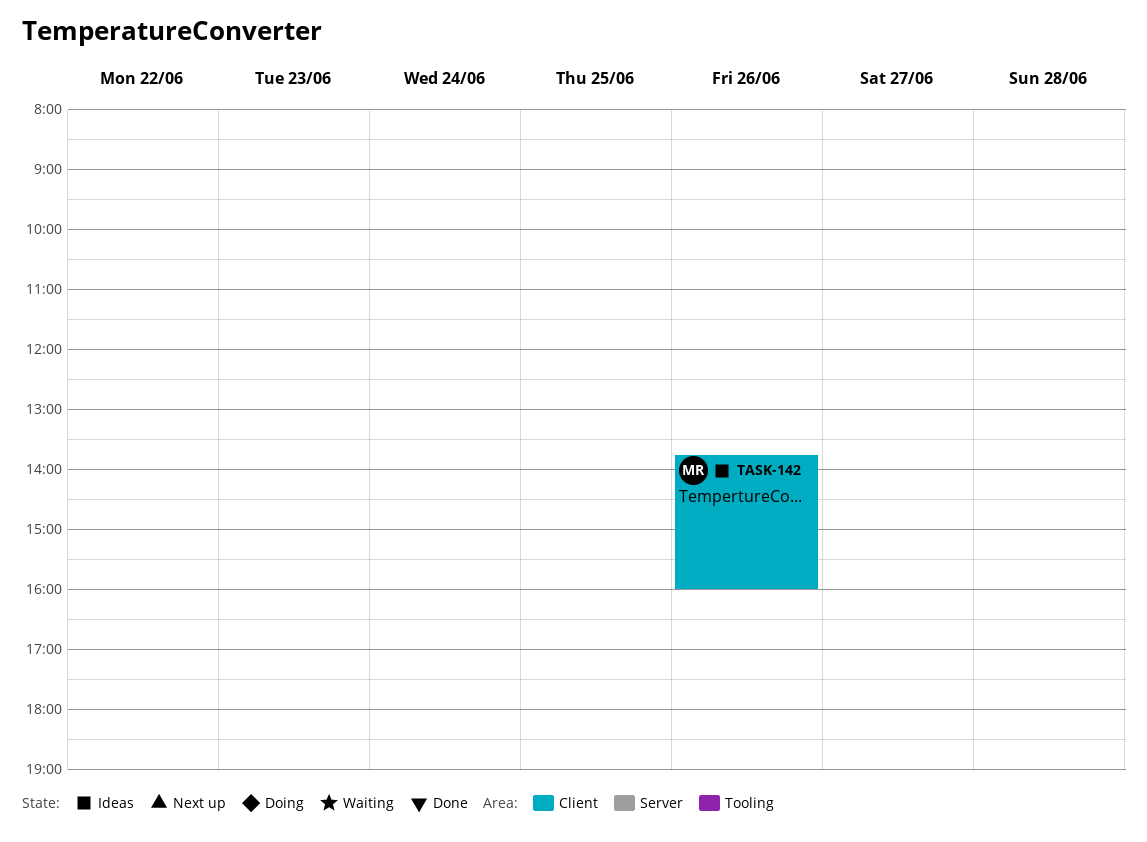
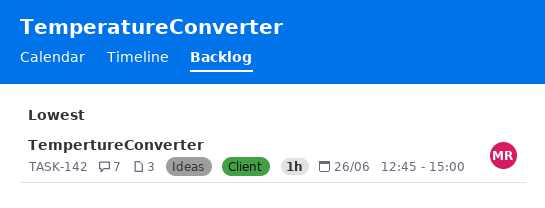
TASK-142, begins: 13:45 -> 12:45
TASK-142, ends: 16:00 -> 15:00

